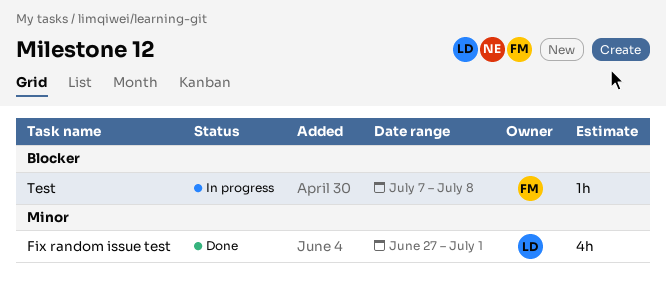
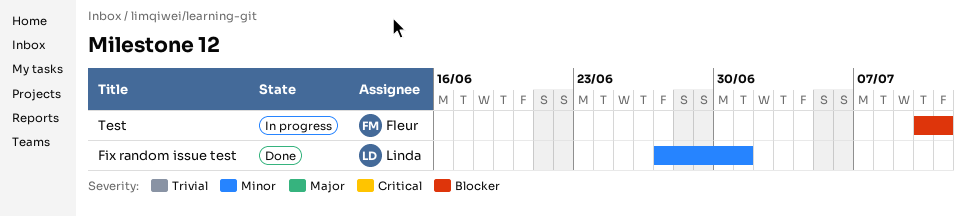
Test, start: Jul 7 -> Jul 10
Test, due: Jul 8 -> Jul 11

